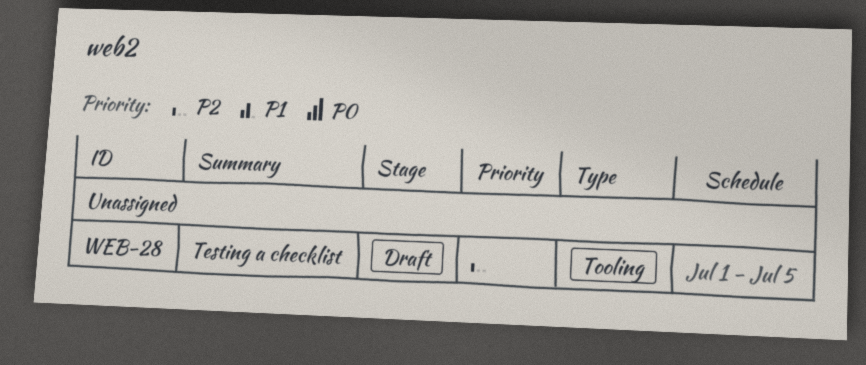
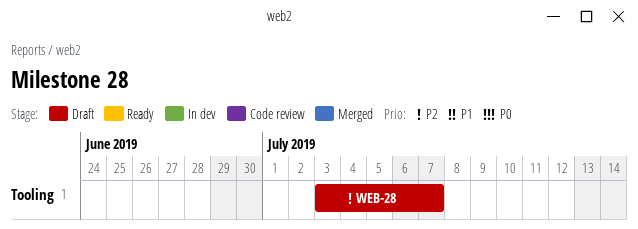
WEB-28, start: Jul 1 -> Jul 3
WEB-28, due: Jul 5 -> Jul 7

